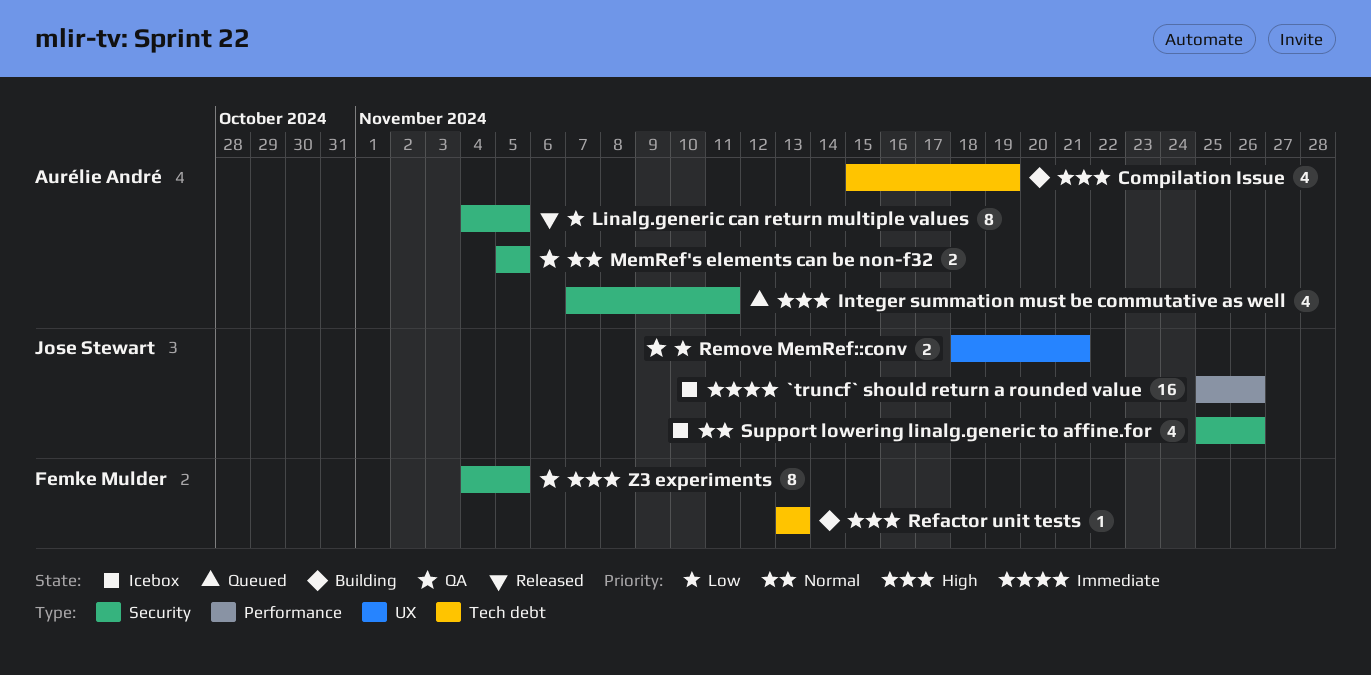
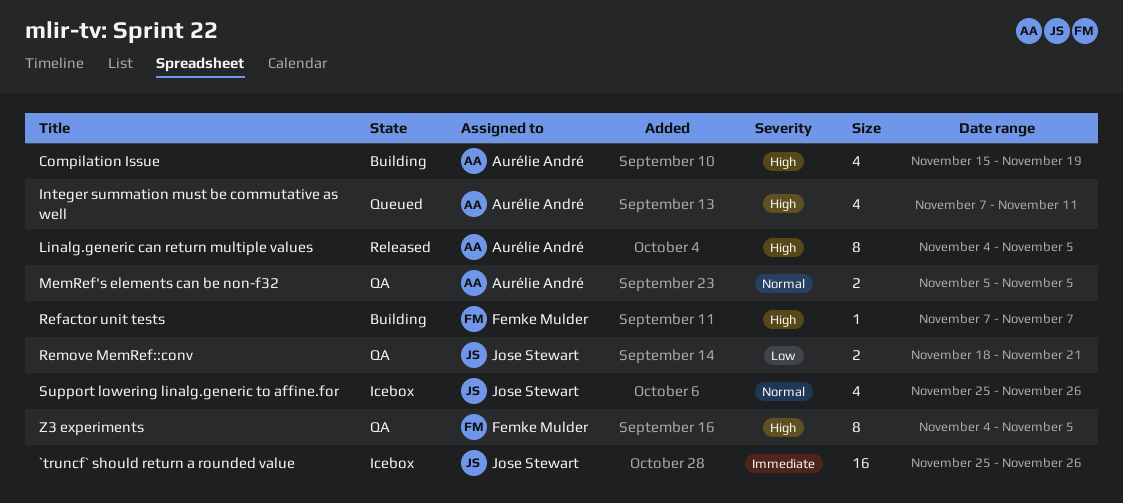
Linalg.generic can return multiple values, priority: Low -> High
Refactor unit tests, start: Nov 13 -> Nov 7
Refactor unit tests, due: Nov 13 -> Nov 7

